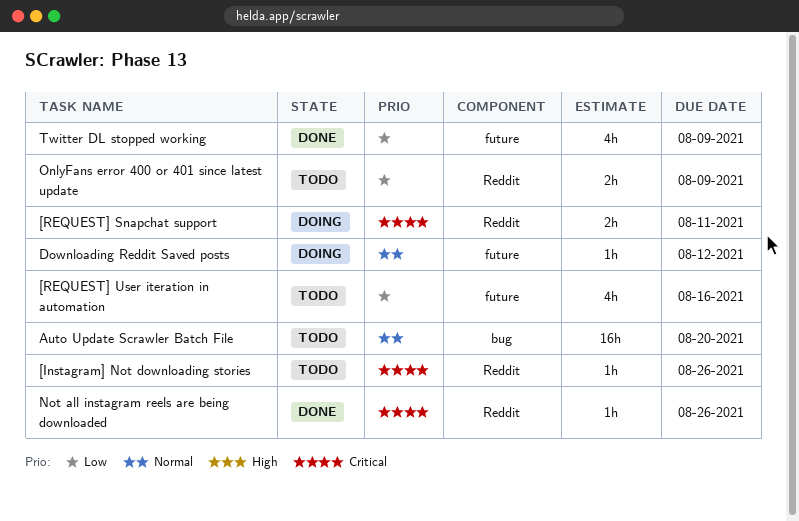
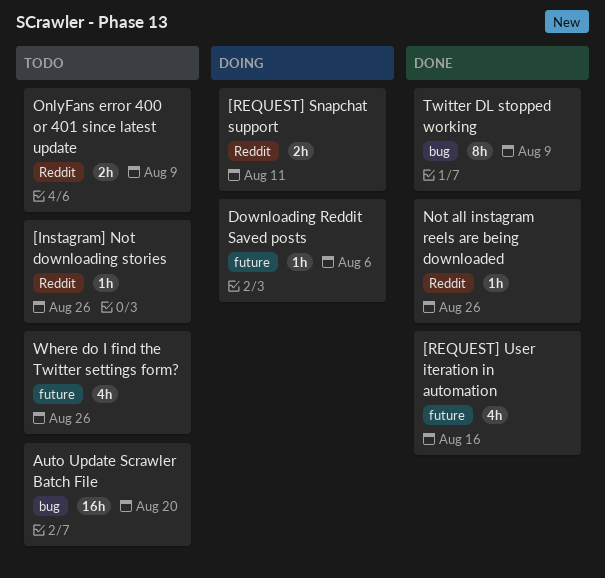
[REQUEST] User iteration in automation, status: Todo -> Done
Downloading Reddit Saved posts, due: Aug 12 -> Aug 6
Twitter DL stopped working, label: future -> bug
Twitter DL stopped working, estimate: 4h -> 8h
Where do I find the Twitter settings form?: none -> present

